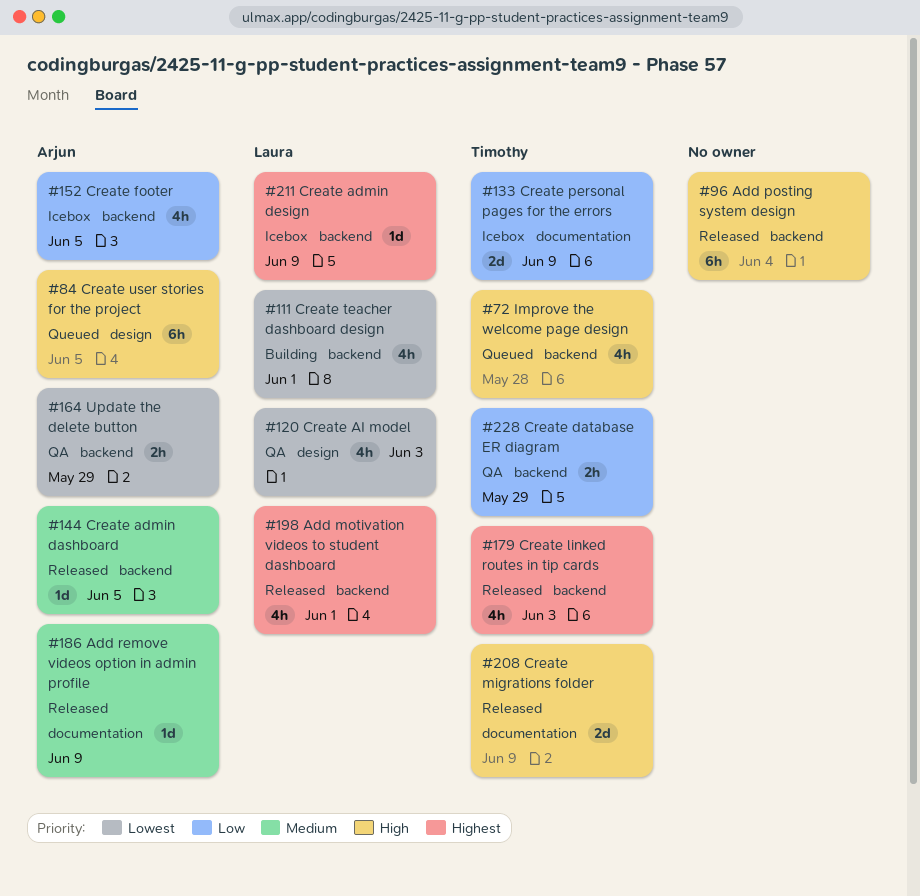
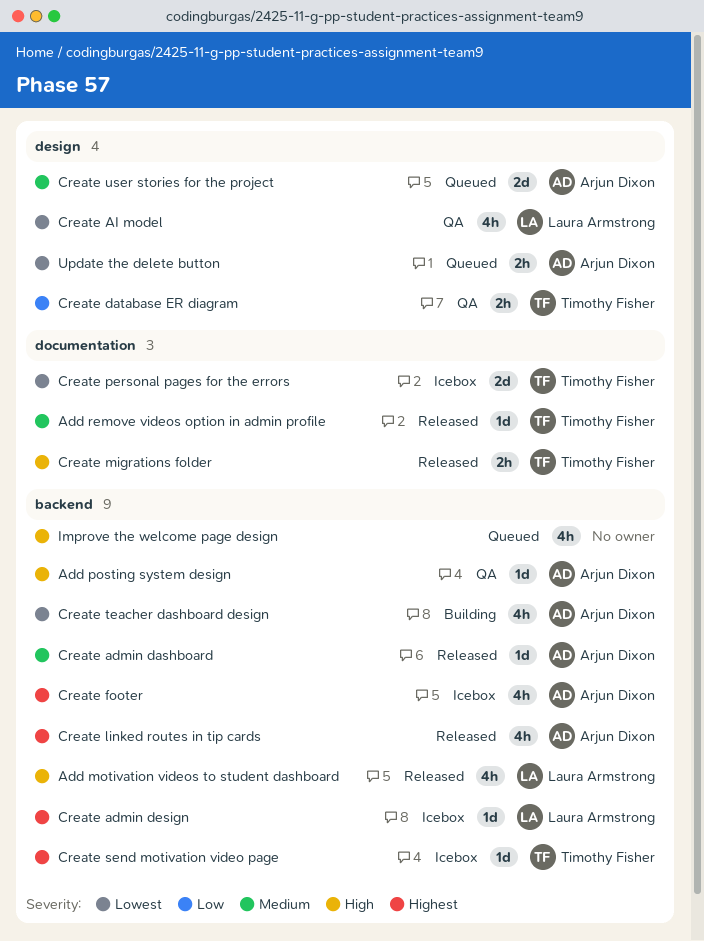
Add motivation videos to student dashboard, priority: Highest -> High
Add posting system design, status: Released -> QA
Add posting system design, owner: none -> Arjun Dixon
Add posting system design, estimate: 6h -> 1d
Add remove videos option in admin profile, owner: Arjun Dixon -> Timothy Fisher
Create database ER diagram, label: backend -> design
Create footer, priority: Low -> Highest
Create linked routes in tip cards, owner: Timothy Fisher -> Arjun Dixon
Create migrations folder, estimate: 2d -> 2h
Create personal pages for the errors, priority: Low -> Lowest
Create send motivation video page: none -> present
Create teacher dashboard design, owner: Laura Armstrong -> Arjun Dixon
Create user stories for the project, priority: High -> Medium
Create user stories for the project, estimate: 6h -> 2d
Improve the welcome page design, owner: Timothy Fisher -> none
Update the delete button, status: QA -> Queued
Update the delete button, label: backend -> design

